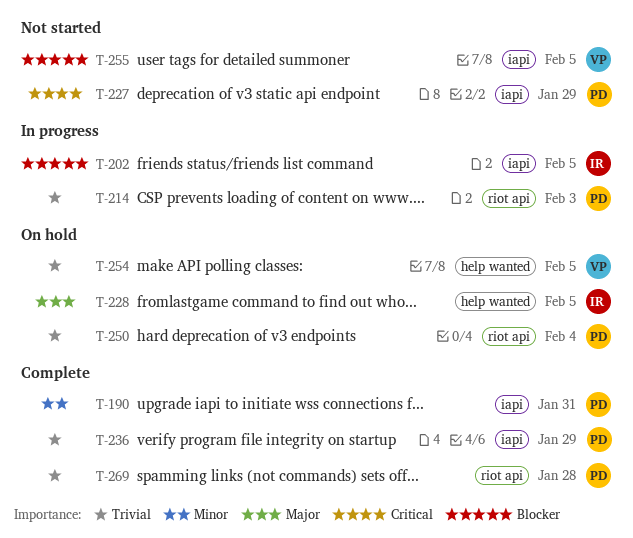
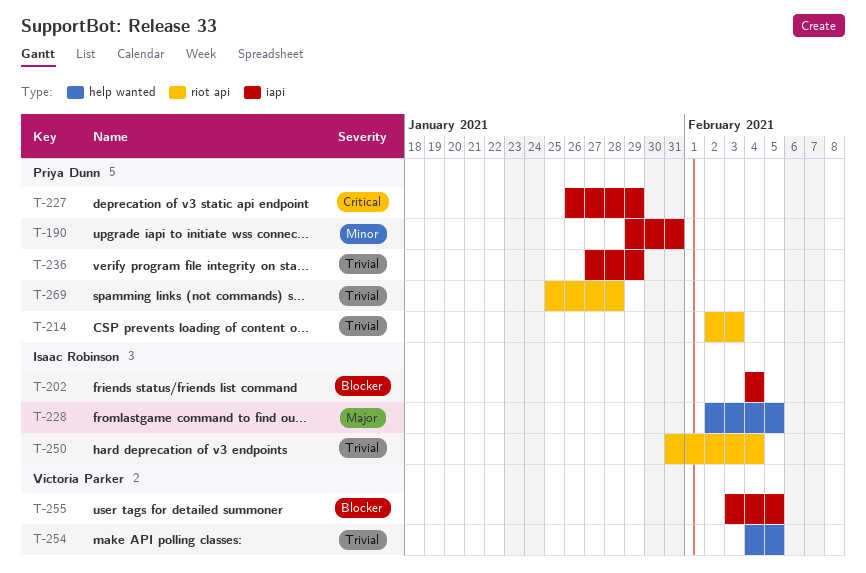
T-202, due: Feb 5 -> Feb 4
T-250, owner: Priya Dunn -> Isaac Robinson

